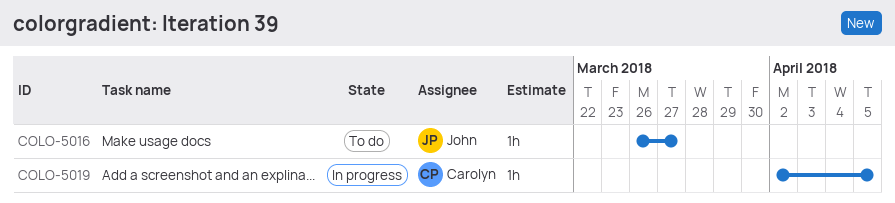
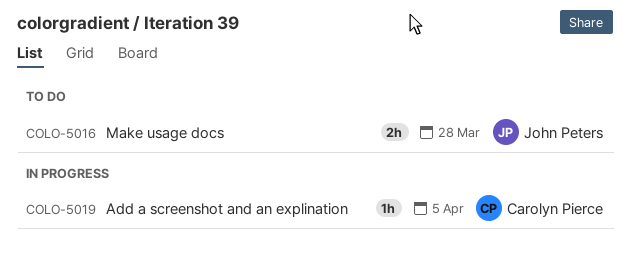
COLO-5016, estimate: 1h -> 2h
COLO-5016, due: Mar 27 -> Mar 28

